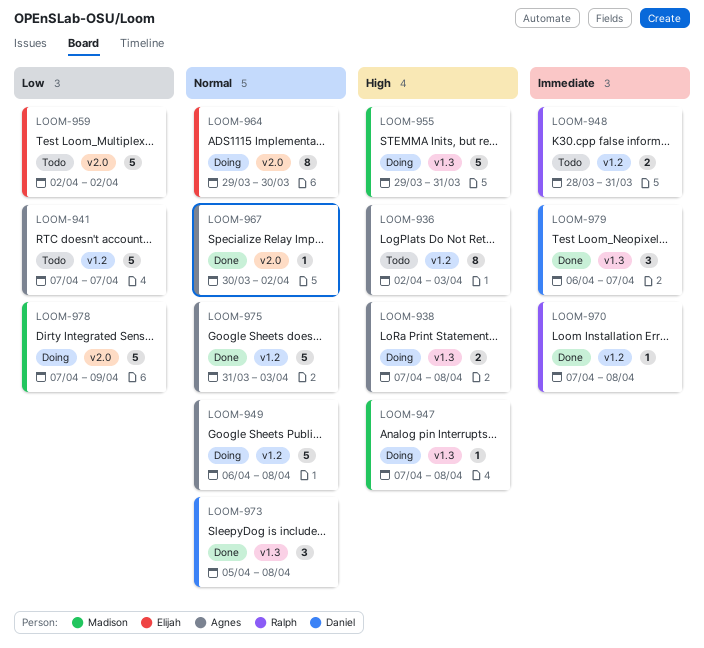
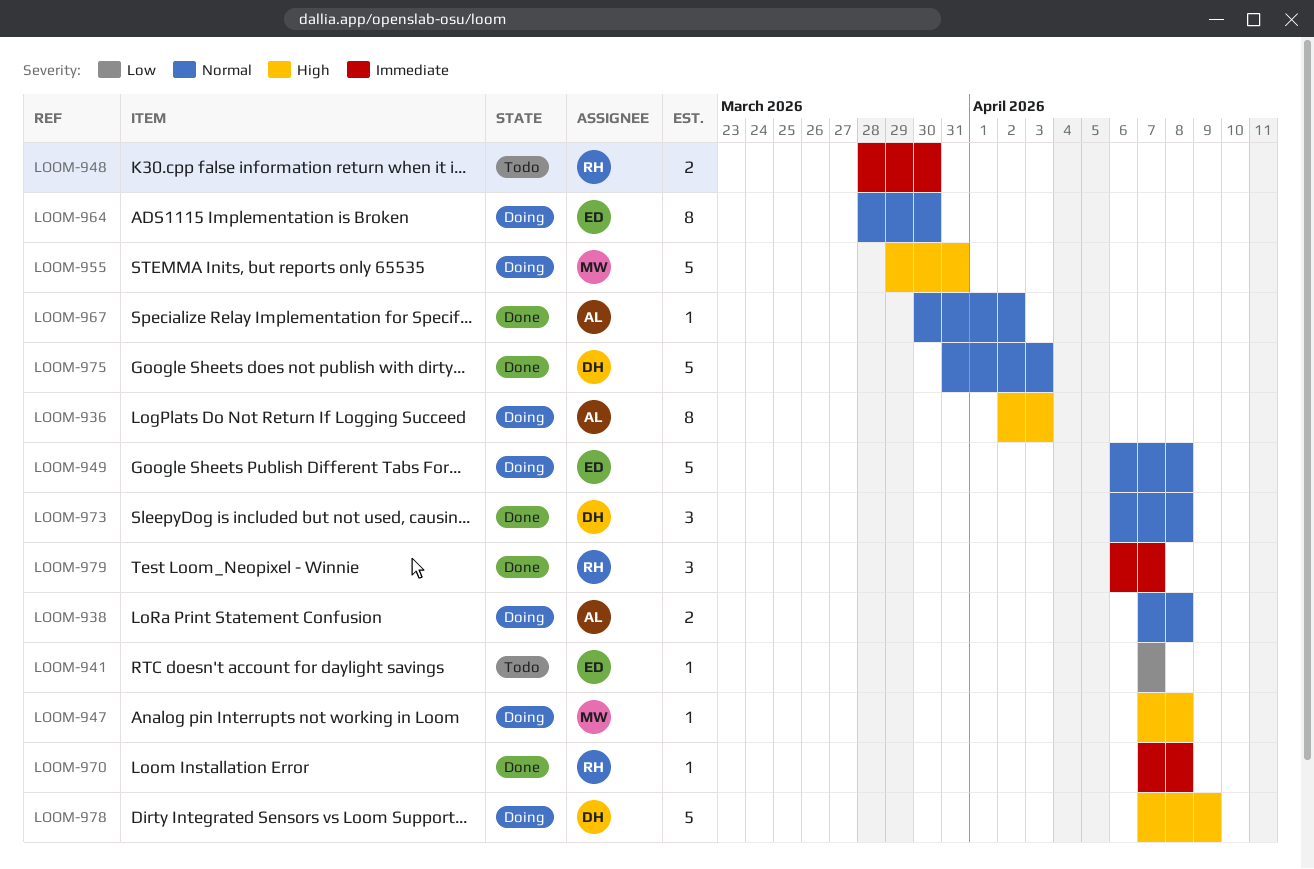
LOOM-936, status: Todo -> Doing
LOOM-938, priority: High -> Normal
LOOM-941, owner: Agnes -> Elijah
LOOM-941, estimate: 5 -> 1
LOOM-948, due: Mar 31 -> Mar 30
LOOM-949, owner: Agnes -> Elijah
LOOM-959: present -> none
LOOM-964, start: Mar 29 -> Mar 28
LOOM-973, start: Apr 5 -> Apr 6
LOOM-975, owner: Agnes -> Daniel
LOOM-978, owner: Madison -> Daniel
LOOM-978, priority: Low -> High
LOOM-979, owner: Daniel -> Ralph

